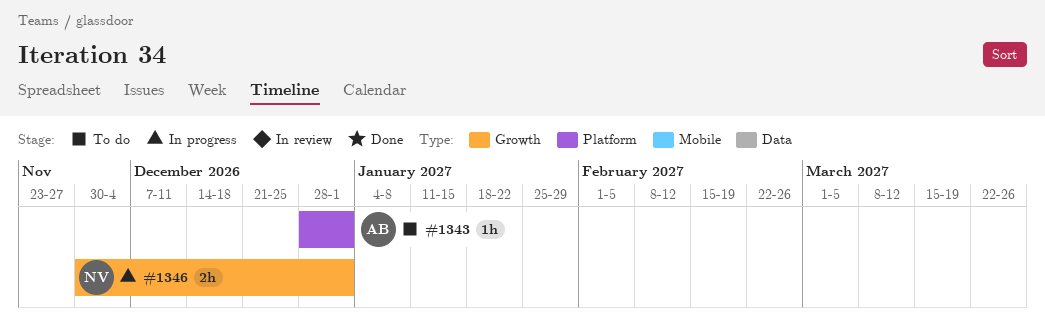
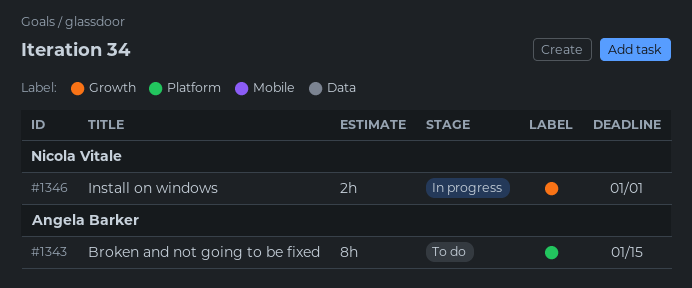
#1343, estimate: 1h -> 8h
#1343, due: Jan 1 -> Jan 15

